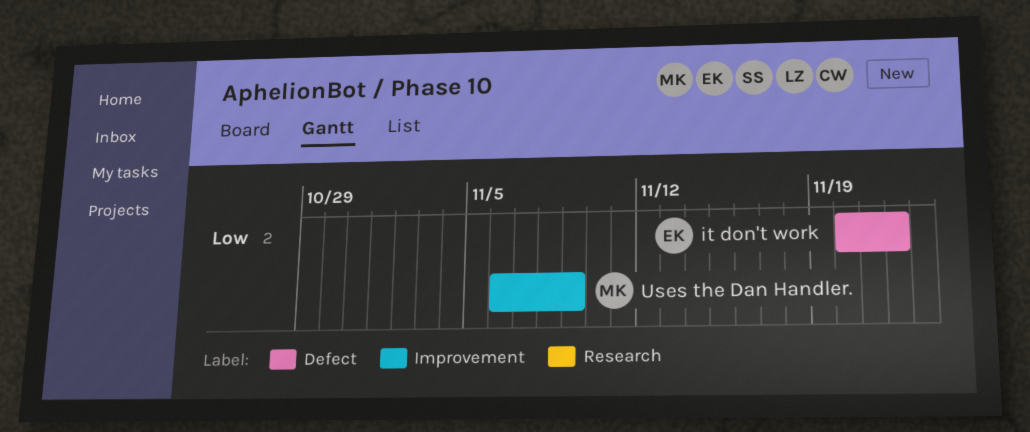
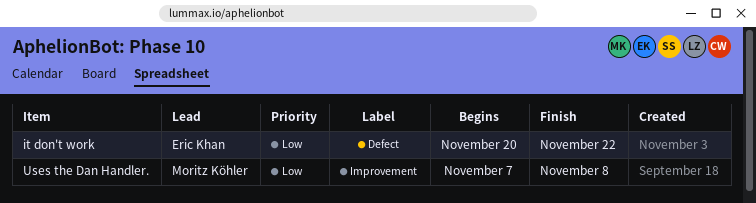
Uses the Dan Handler., start: Nov 6 -> Nov 7
Uses the Dan Handler., due: Nov 9 -> Nov 8

